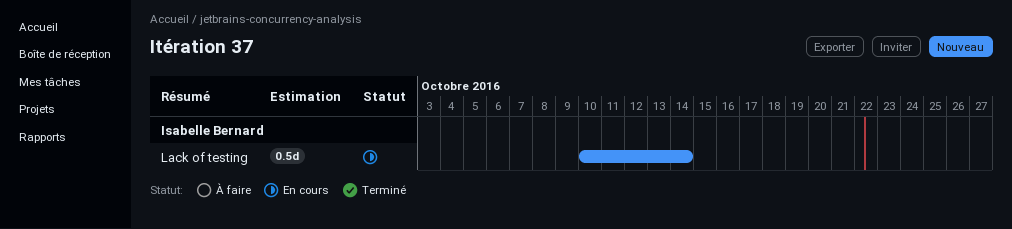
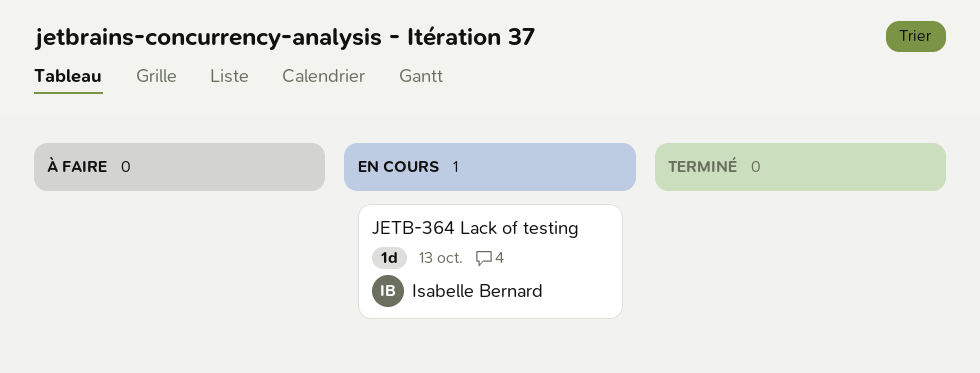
Lack of testing, estimate: 0.5d -> 1d
Lack of testing, due: Oct 14 -> Oct 13

